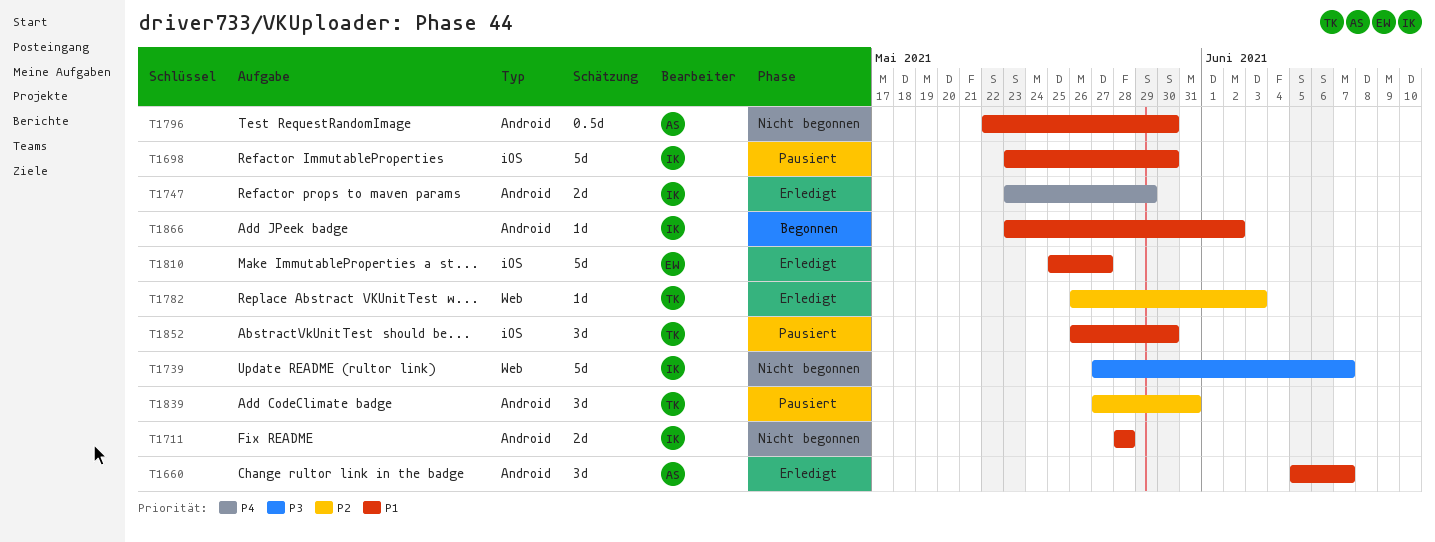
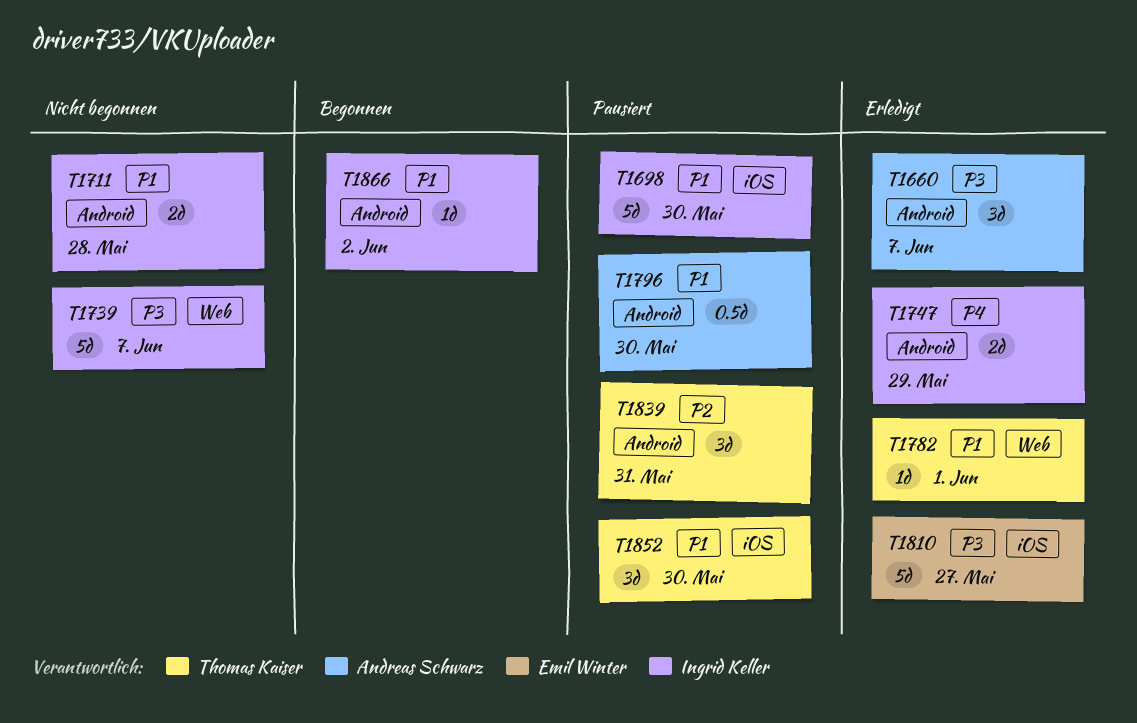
T1660, priority: P1 -> P3
T1782, priority: P2 -> P1
T1782, due: Jun 3 -> Jun 1
T1796, status: Nicht begonnen -> Pausiert
T1810, priority: P1 -> P3

